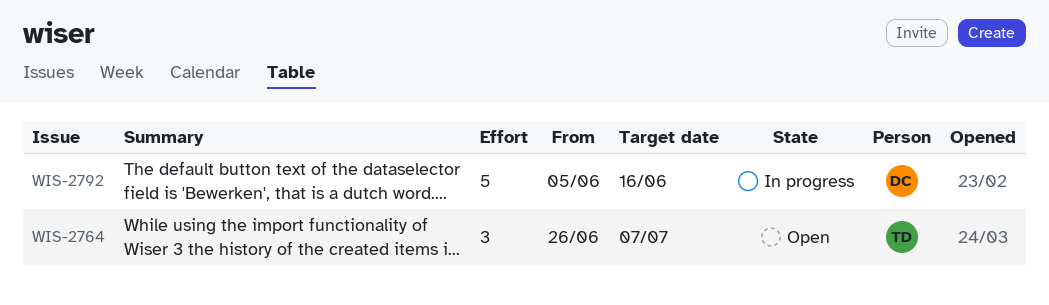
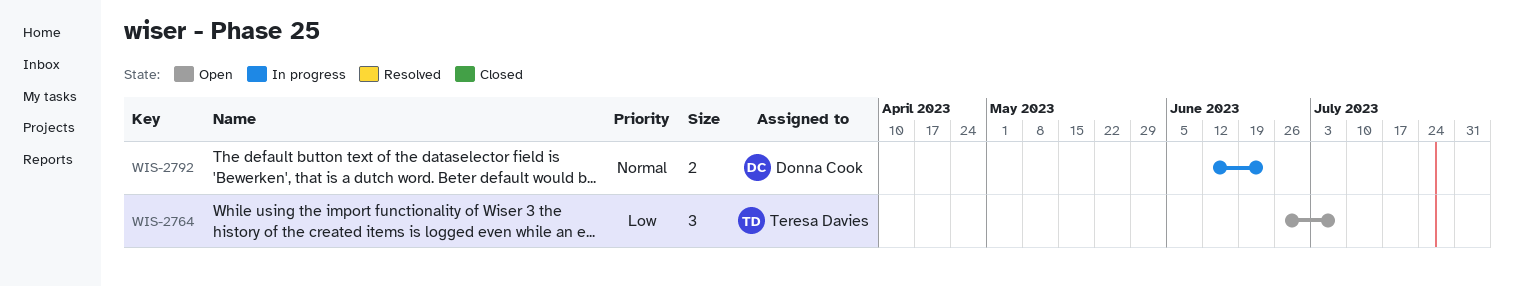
WIS-2792, estimate: 5 -> 2
WIS-2792, start: Jun 5 -> Jun 12
WIS-2792, due: Jun 16 -> Jun 23

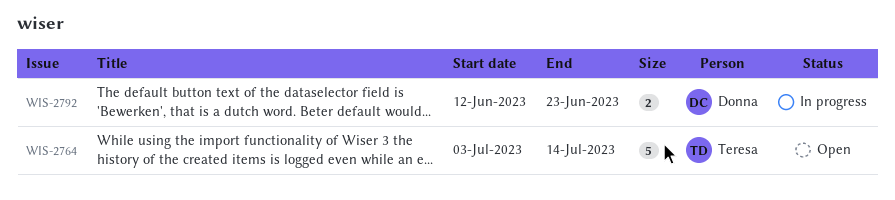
WIS-2764, estimate: 3 -> 5
WIS-2764, start: Jun 26 -> Jul 3
WIS-2764, due: Jul 7 -> Jul 14

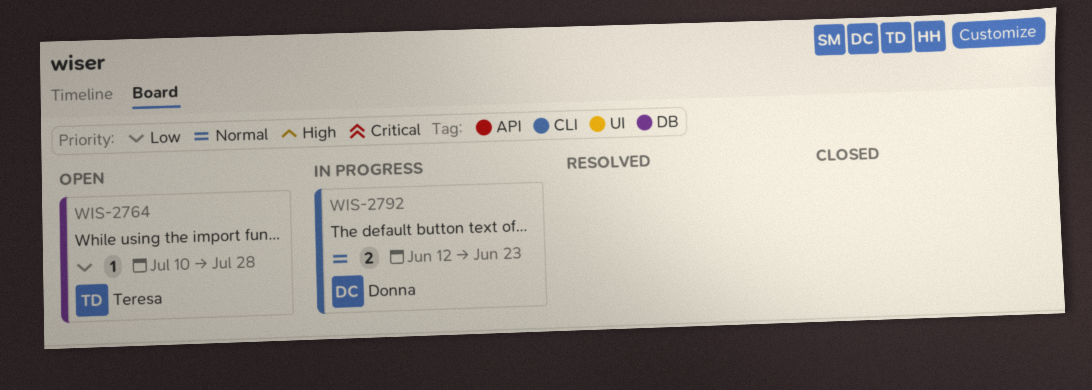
WIS-2764, estimate: 5 -> 1
WIS-2764, start: Jul 3 -> Jul 10
WIS-2764, due: Jul 14 -> Jul 28

